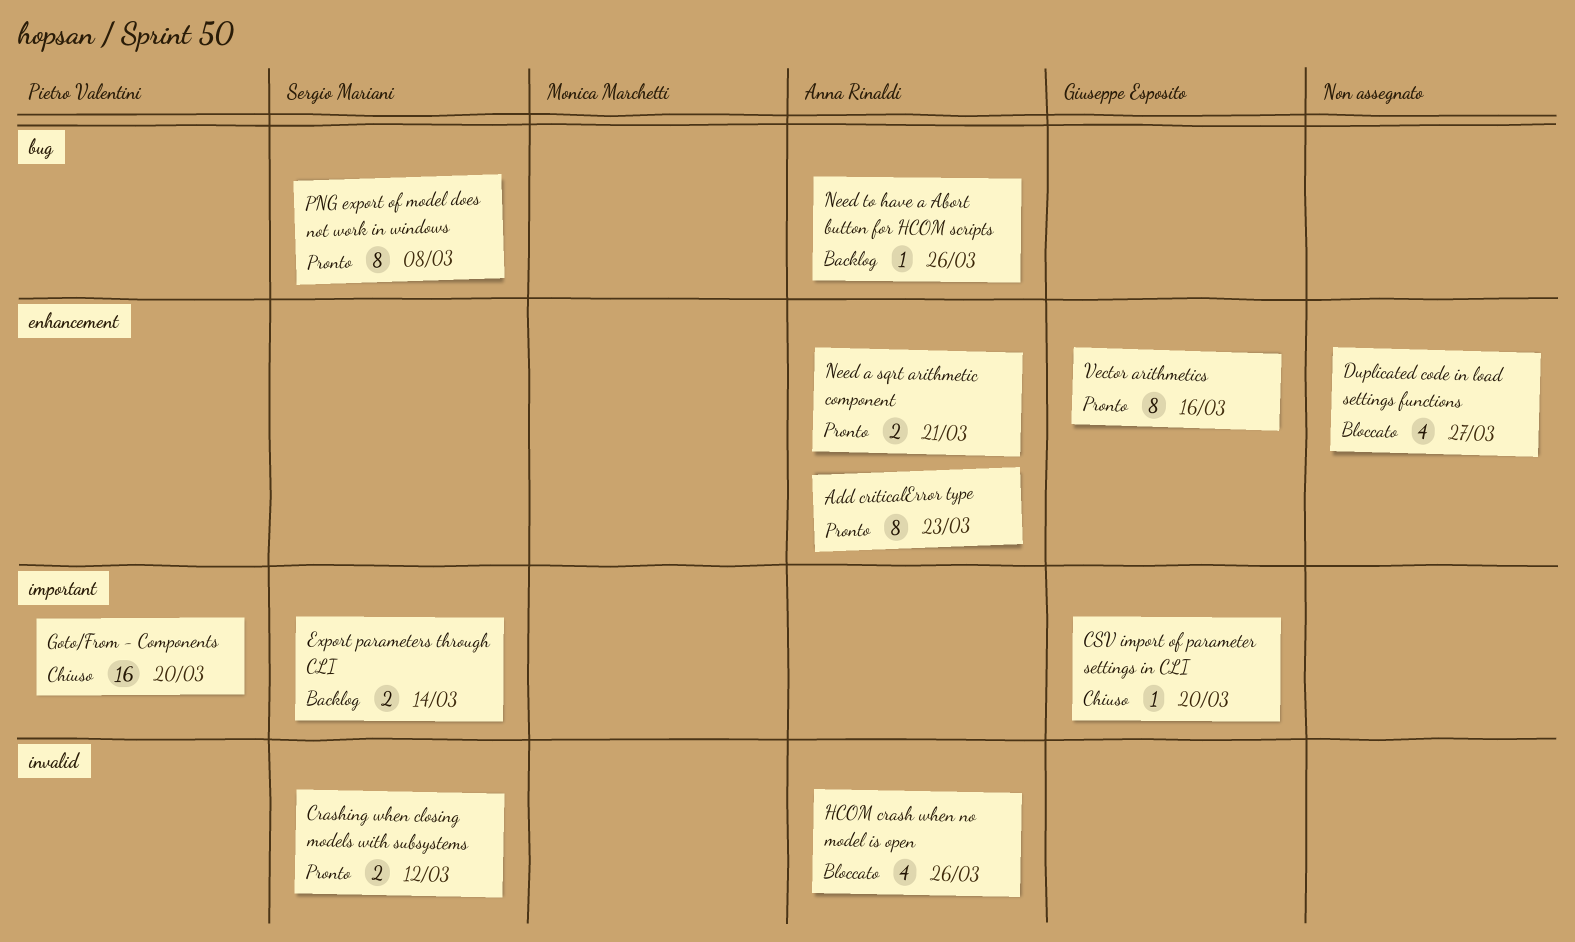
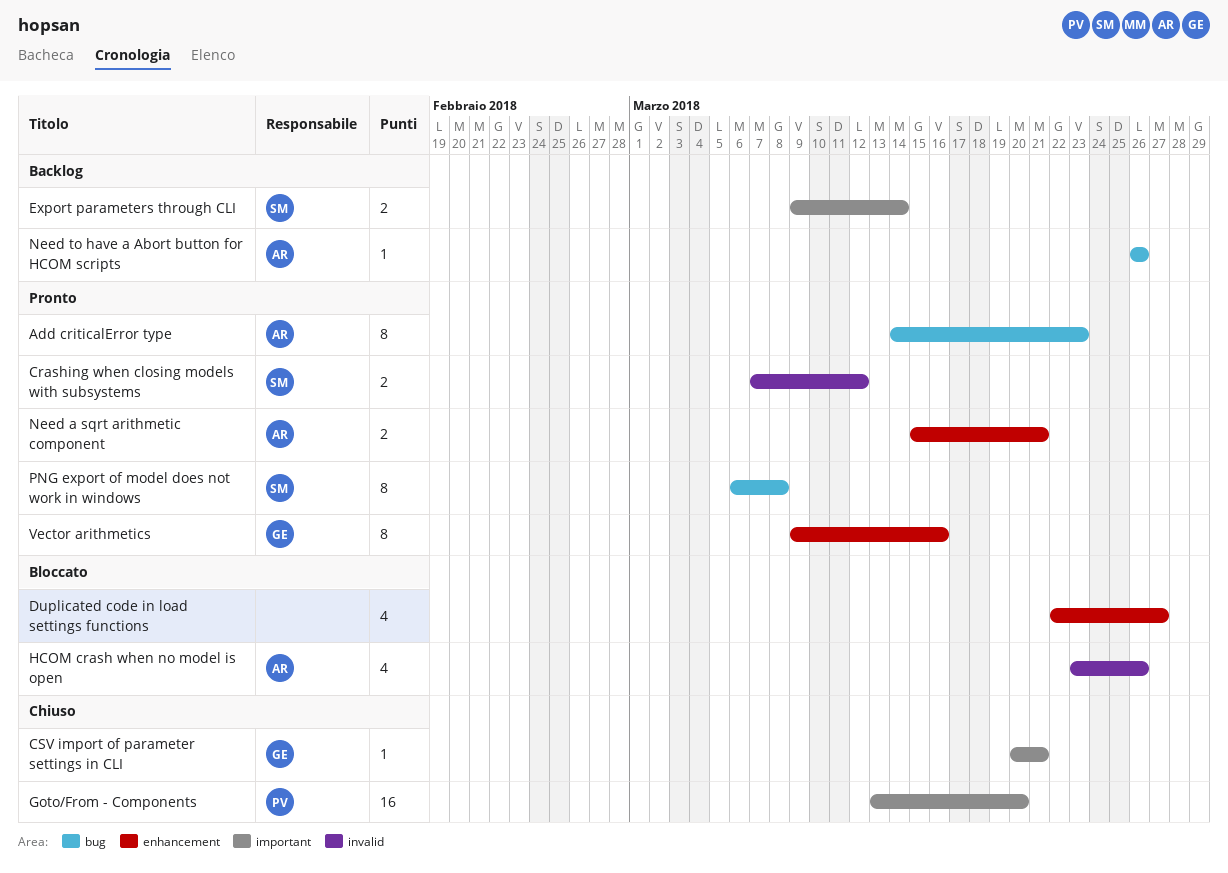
Add criticalError type, label: enhancement -> bug
CSV import of parameter settings in CLI, due: Mar 20 -> Mar 21

